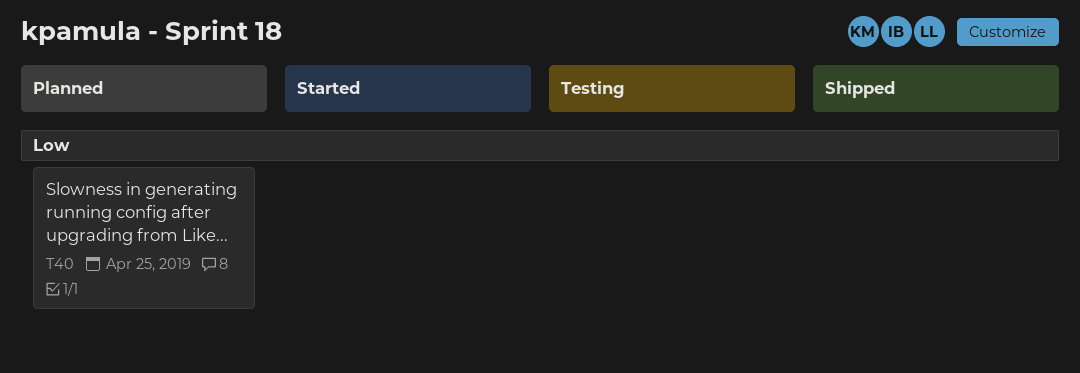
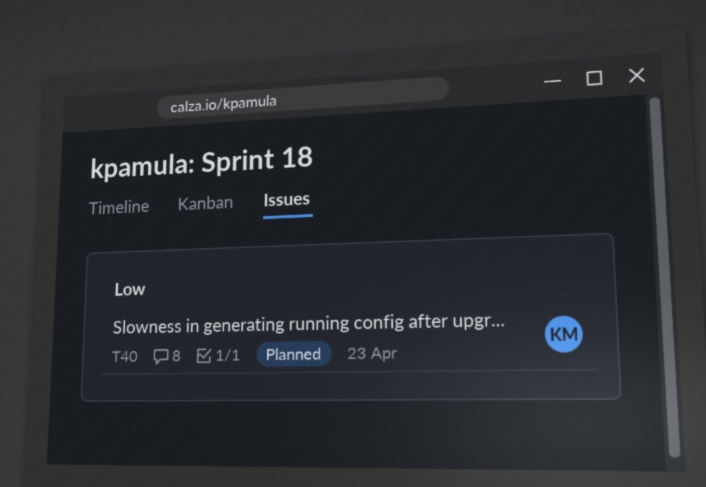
T40, due: Apr 25 -> Apr 23

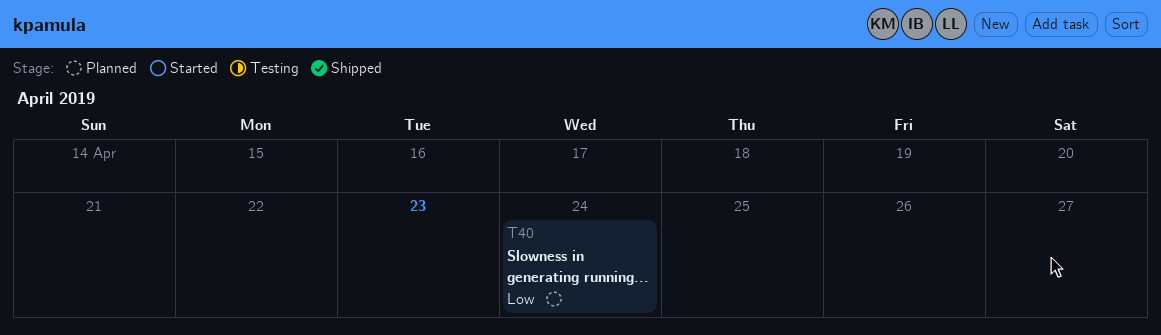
T40, due: Apr 23 -> Apr 24

